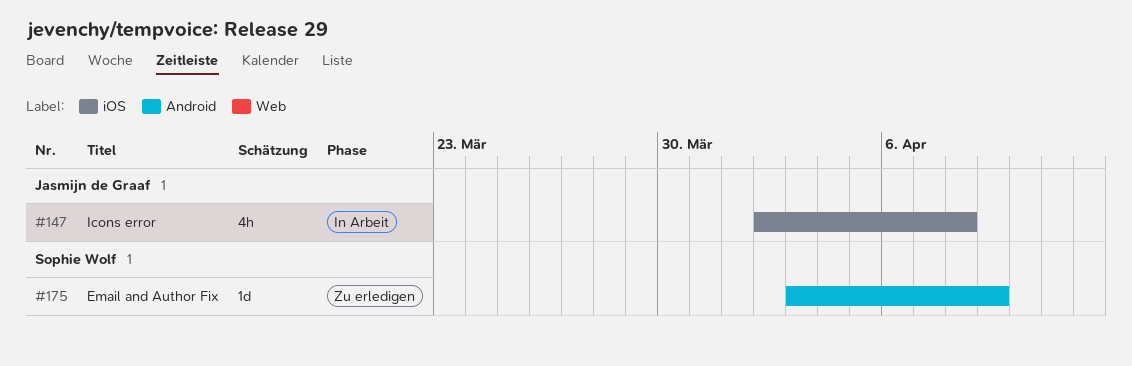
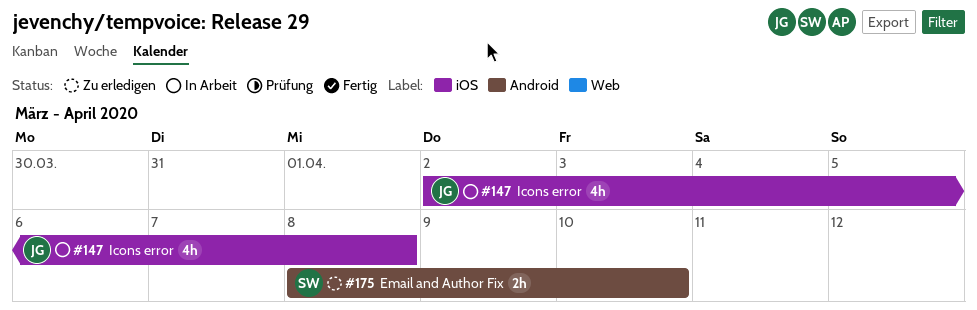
#175, estimate: 1d -> 2h
#175, start: Apr 3 -> Apr 8
#175, due: Apr 9 -> Apr 10

